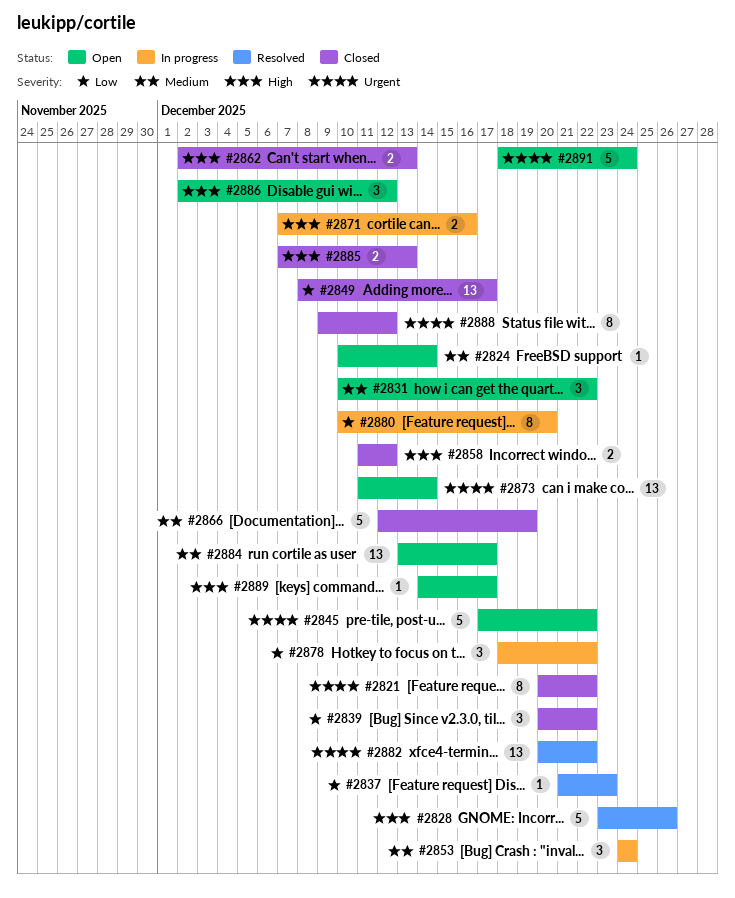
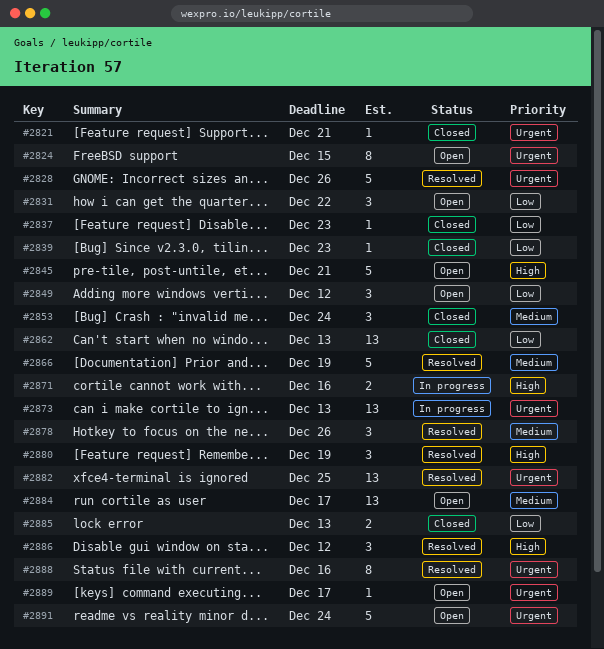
#2821, estimate: 8 -> 1
#2821, due: Dec 22 -> Dec 21
#2824, priority: Medium -> Urgent
#2824, estimate: 1 -> 8
#2824, due: Dec 14 -> Dec 15
#2828, priority: High -> Urgent
#2831, priority: Medium -> Low
#2837, status: Resolved -> Closed
#2839, estimate: 3 -> 1
#2839, due: Dec 22 -> Dec 23
#2845, priority: Urgent -> High
#2845, due: Dec 22 -> Dec 21
#2849, status: Closed -> Open
#2849, estimate: 13 -> 3
#2849, due: Dec 17 -> Dec 12
#2853, status: In progress -> Closed
#2858: present -> none
#2862, priority: High -> Low
#2862, estimate: 2 -> 13
#2866, status: Closed -> Resolved
#2873, status: Open -> In progress
#2873, due: Dec 14 -> Dec 13
#2878, status: In progress -> Resolved
#2878, priority: Low -> Medium
#2878, due: Dec 22 -> Dec 26
#2880, status: In progress -> Resolved
#2880, priority: Low -> High
#2880, estimate: 8 -> 3
#2880, due: Dec 20 -> Dec 19
#2882, due: Dec 22 -> Dec 25
#2885, priority: High -> Low
#2886, status: Open -> Resolved
#2888, status: Closed -> Resolved
#2888, due: Dec 12 -> Dec 16
#2889, priority: High -> Urgent

